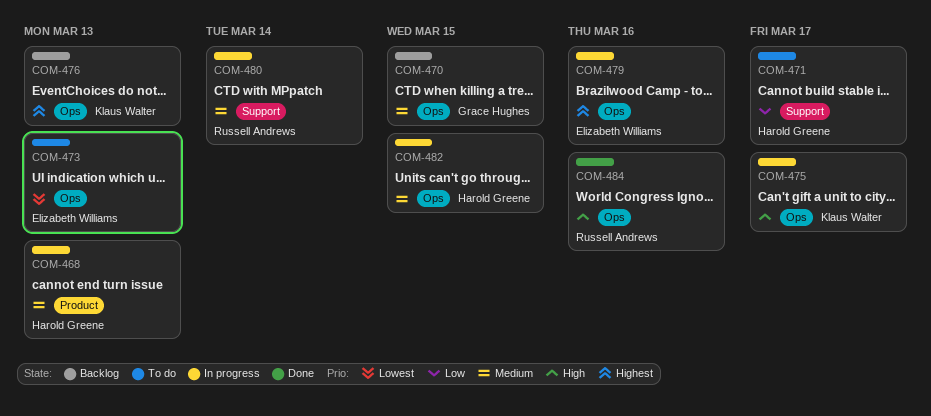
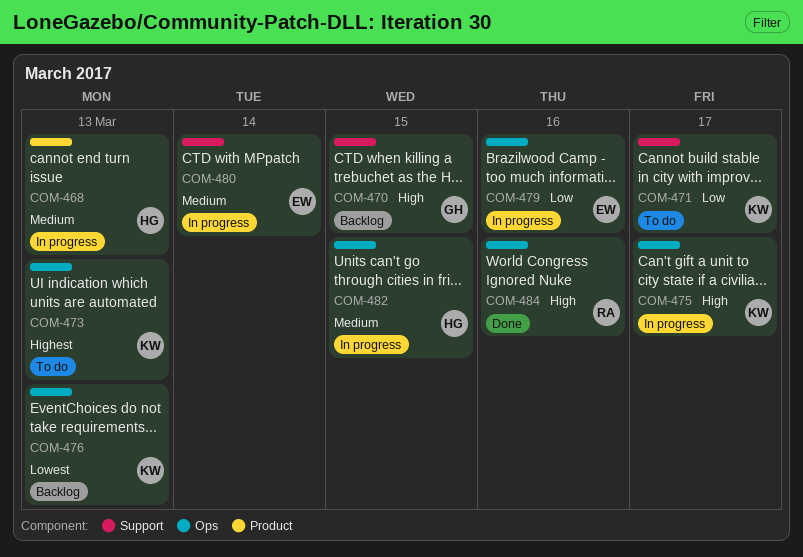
COM-470, priority: Medium -> High
COM-470, label: Ops -> Support
COM-471, owner: Harold Greene -> Klaus Walter
COM-473, owner: Elizabeth Williams -> Klaus Walter
COM-473, priority: Lowest -> Highest
COM-476, priority: Highest -> Lowest
COM-479, priority: Highest -> Low
COM-480, owner: Russell Andrews -> Elizabeth Williams

